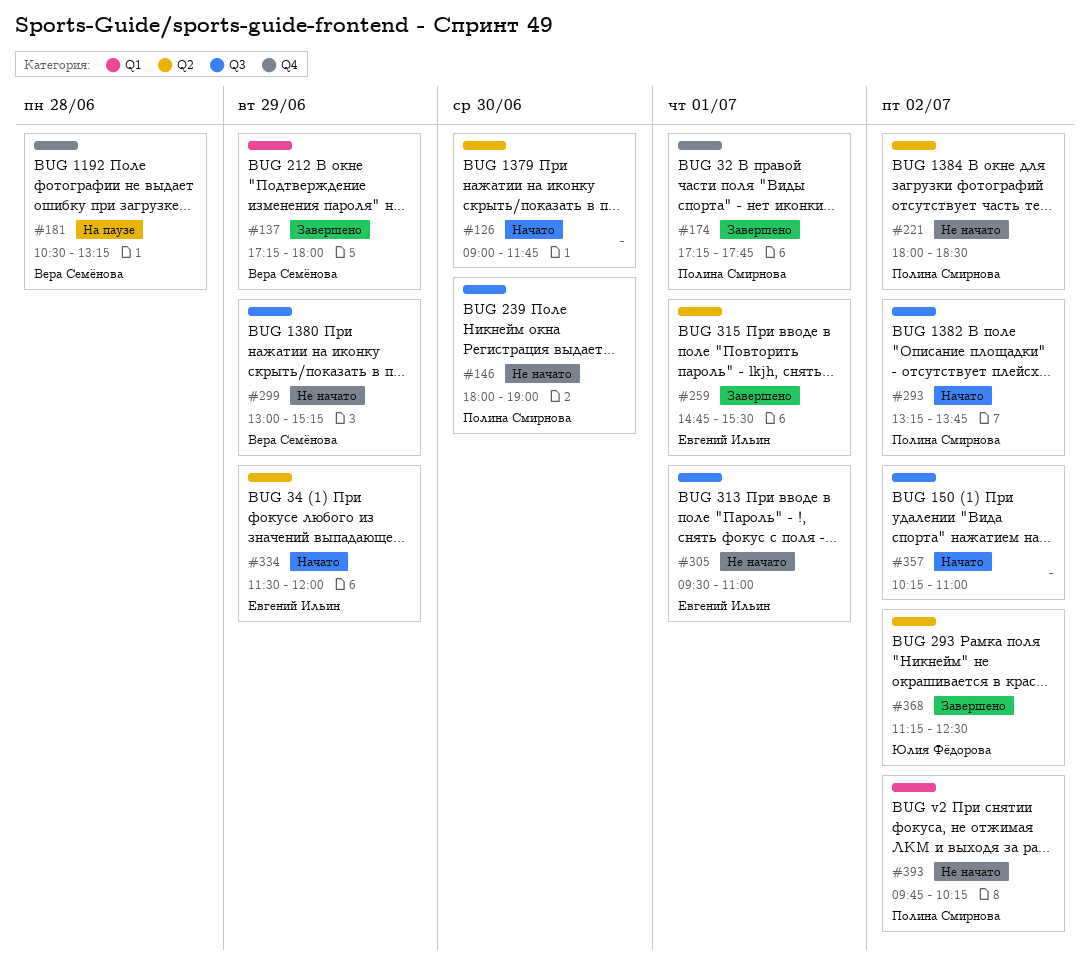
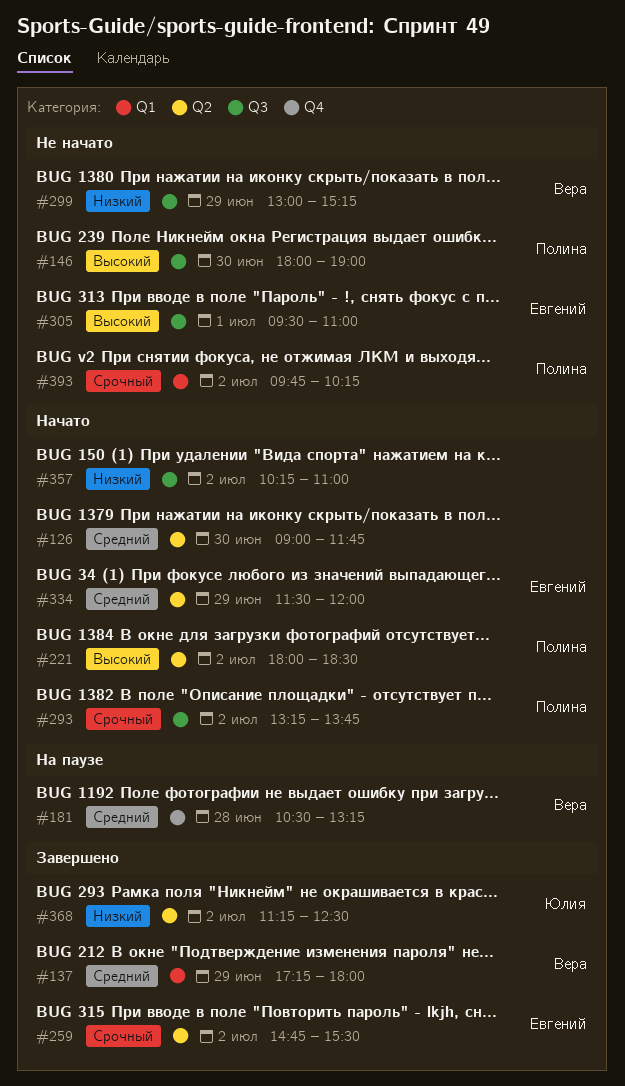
#174: present -> none
#221, status: Не начато -> Начато
#259, day: Jul 1 -> Jul 2

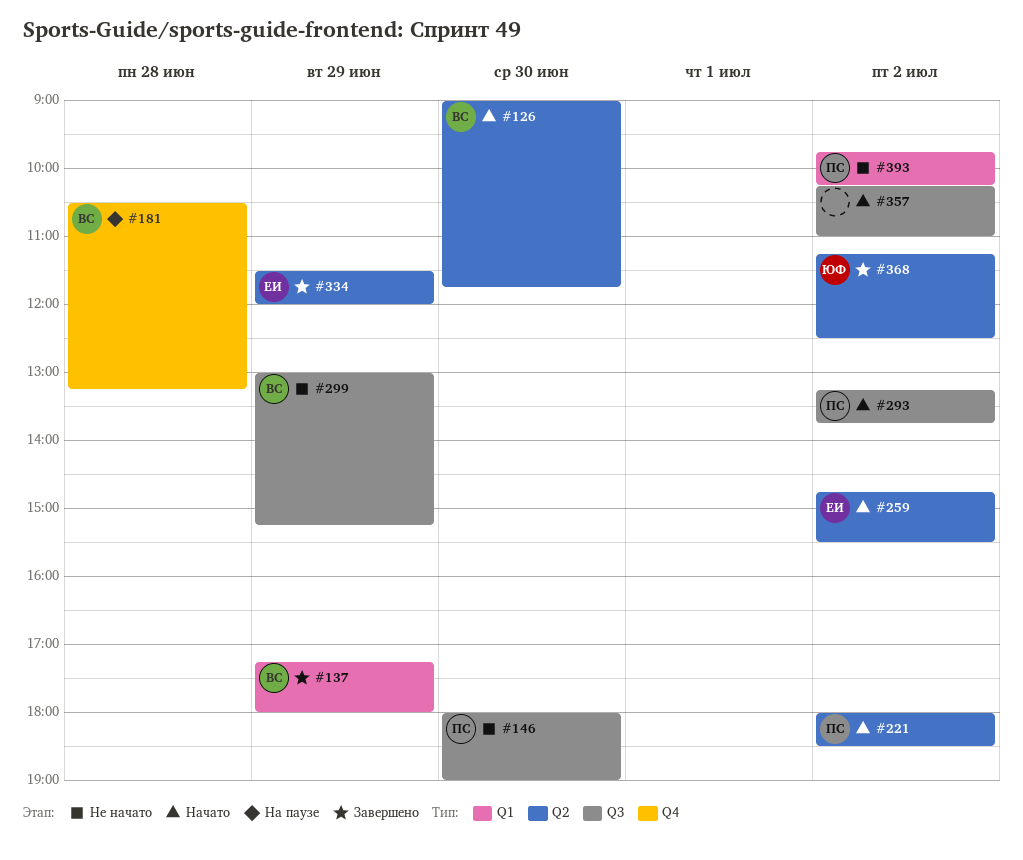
#126, owner: none -> Вера
#259, status: Завершено -> Начато
#305: present -> none
#334, status: Начато -> Завершено

